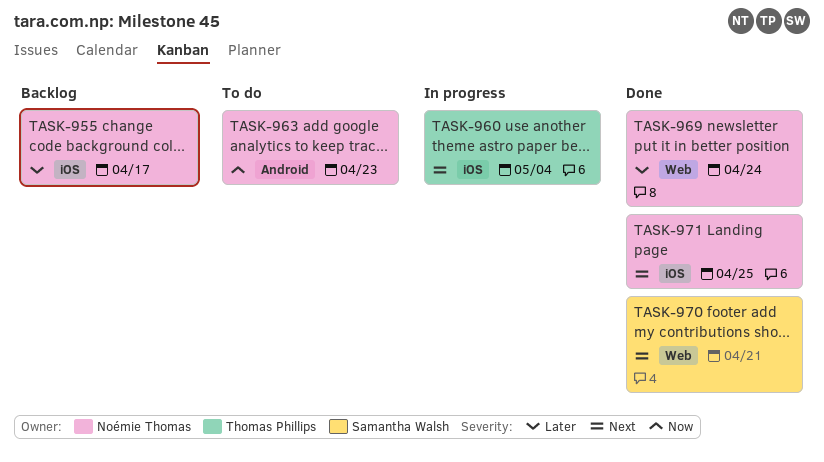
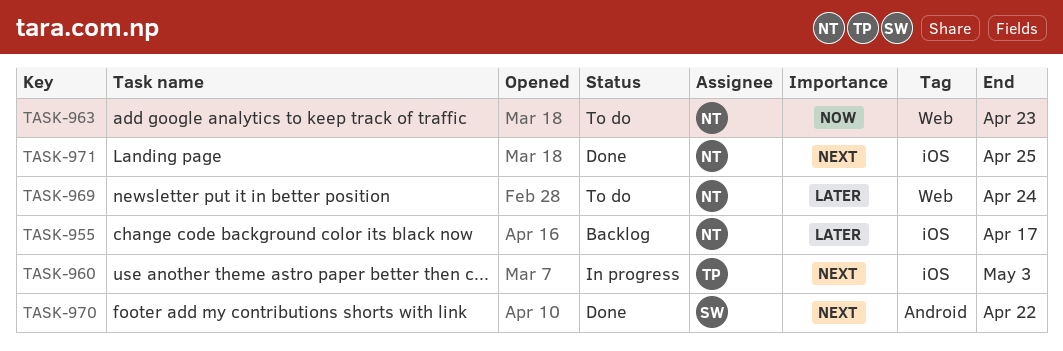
TASK-960, due: May 4 -> May 3
TASK-963, label: Android -> Web
TASK-969, status: Done -> To do
TASK-970, label: Web -> Android
TASK-970, due: Apr 21 -> Apr 22

